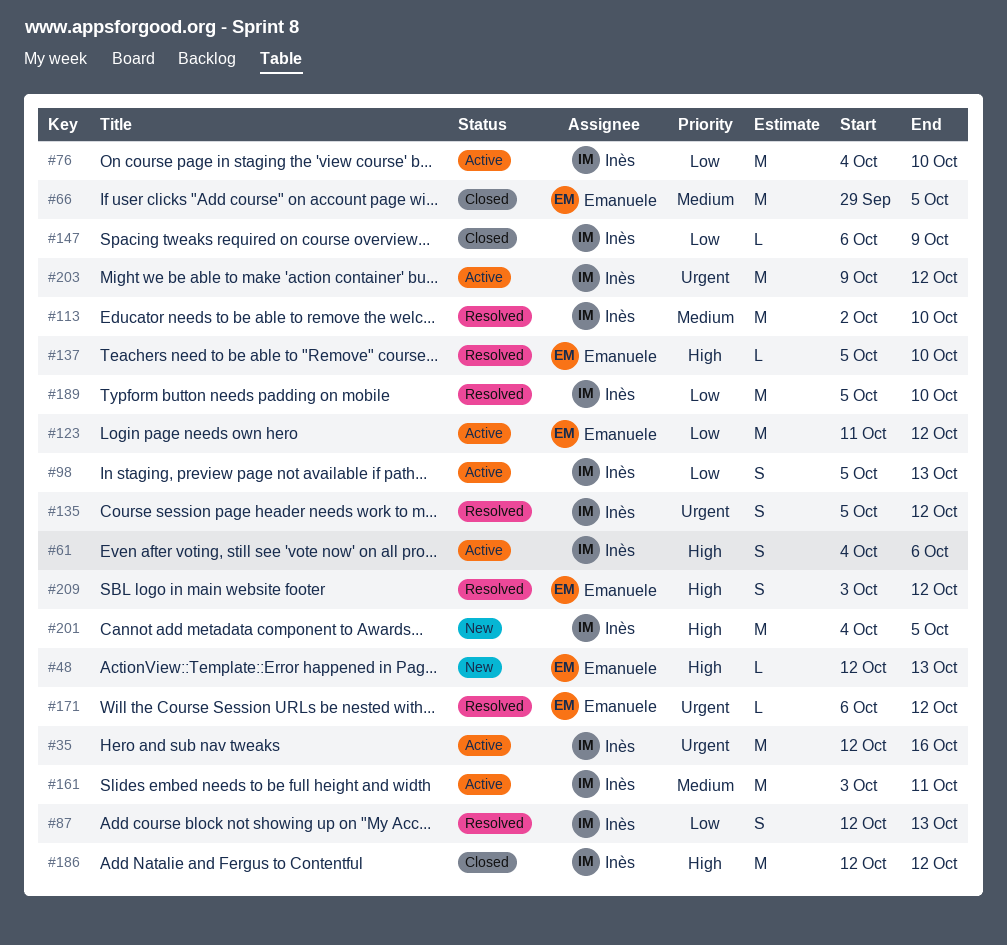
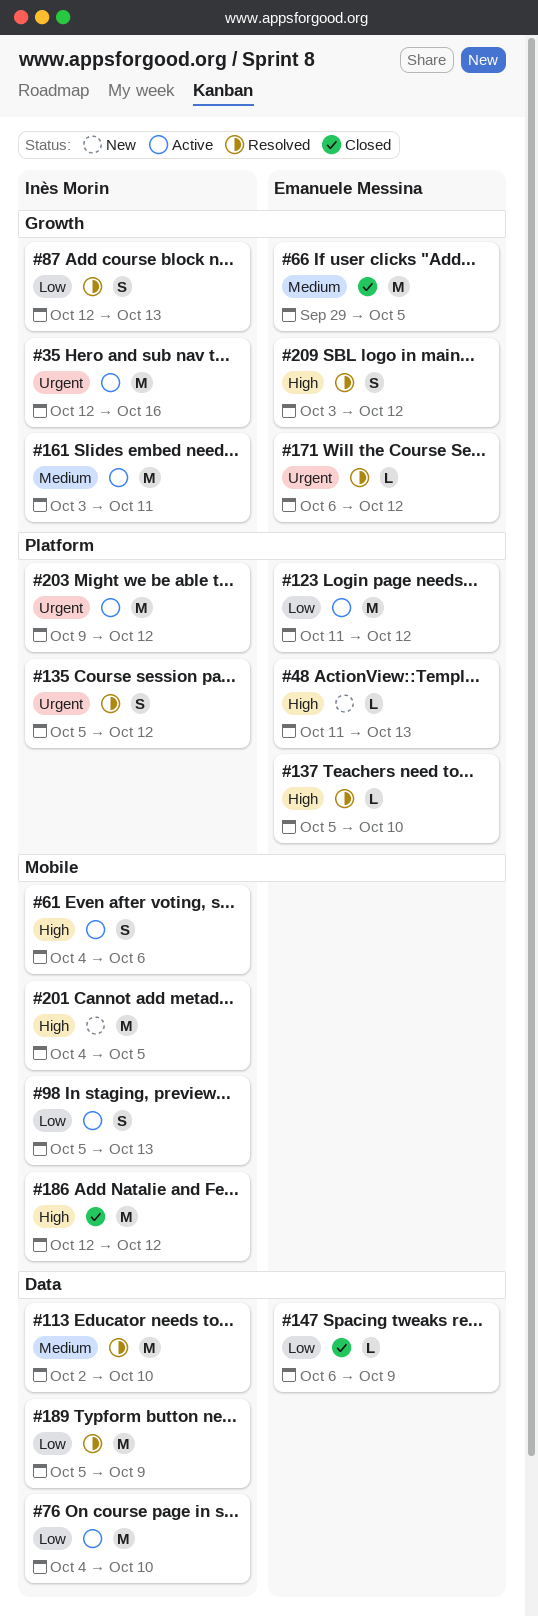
#48, start: Oct 12 -> Oct 11
#147, owner: Inès Morin -> Emanuele Messina
#189, due: Oct 10 -> Oct 9

